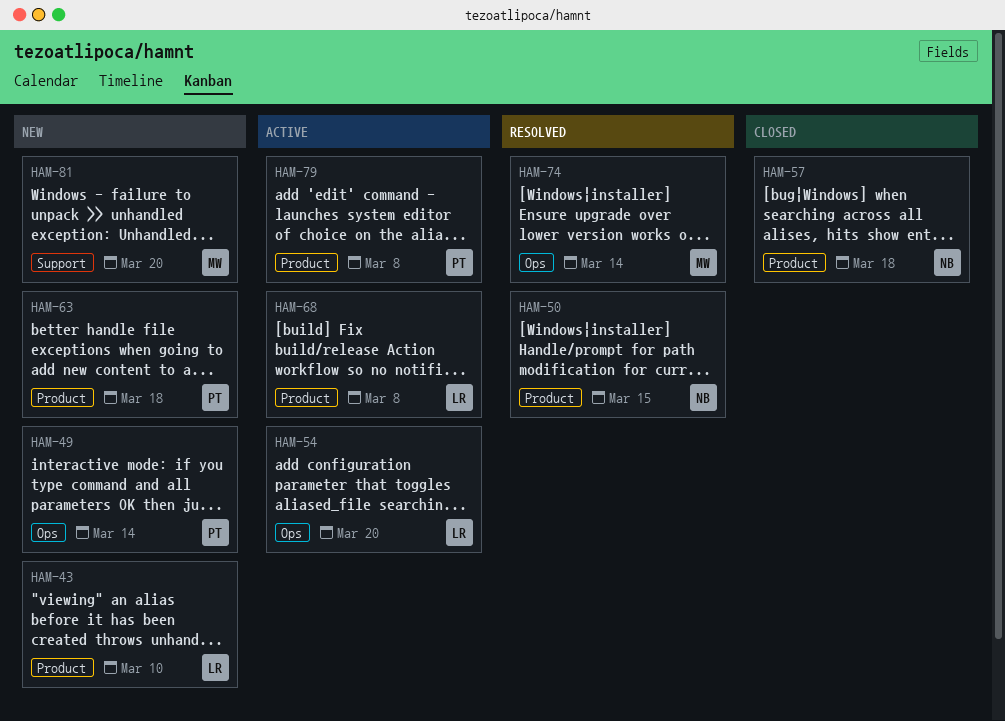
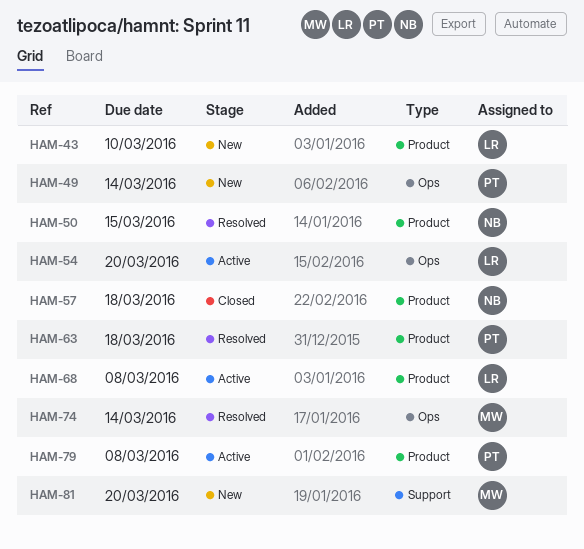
HAM-63, status: New -> Resolved

